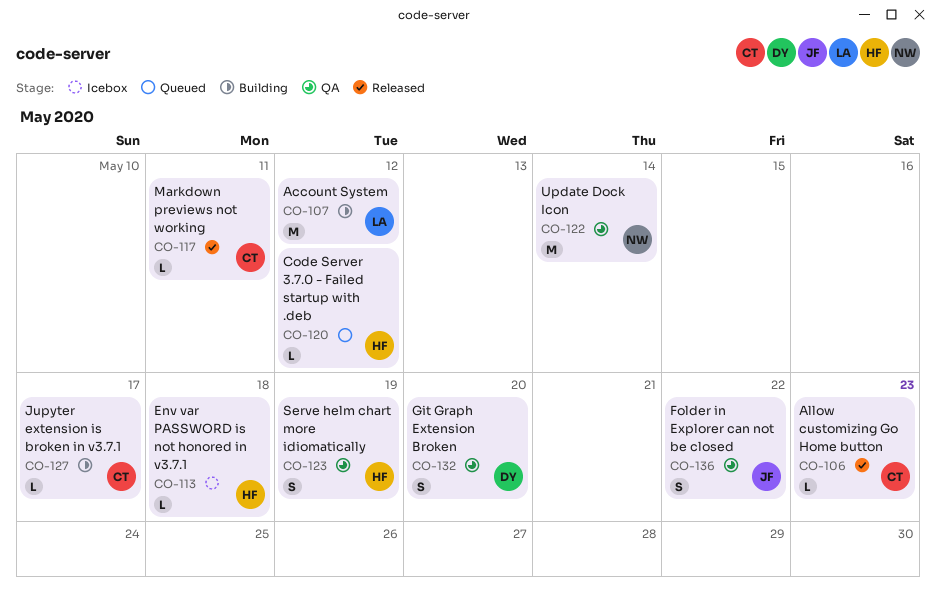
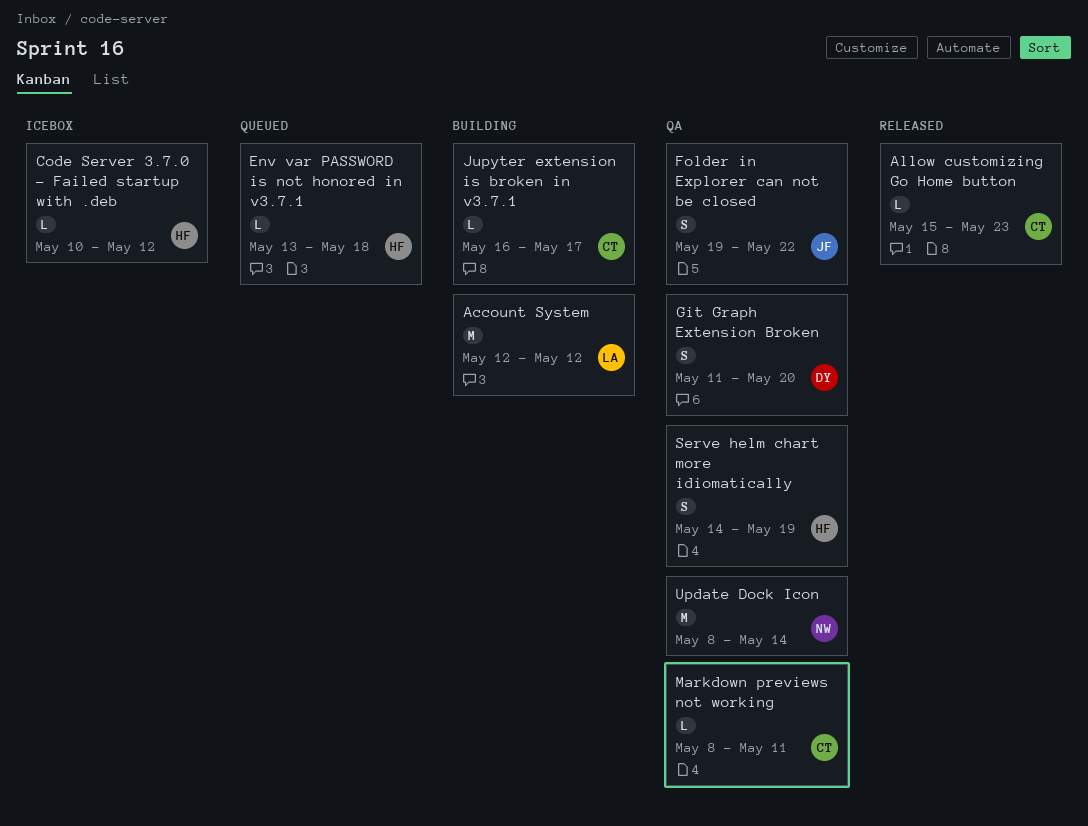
Code Server 3.7.0 - Failed startup with .deb, status: Queued -> Icebox
Env var PASSWORD is not honored in v3.7.1, status: Icebox -> Queued
Markdown previews not working, status: Released -> QA

